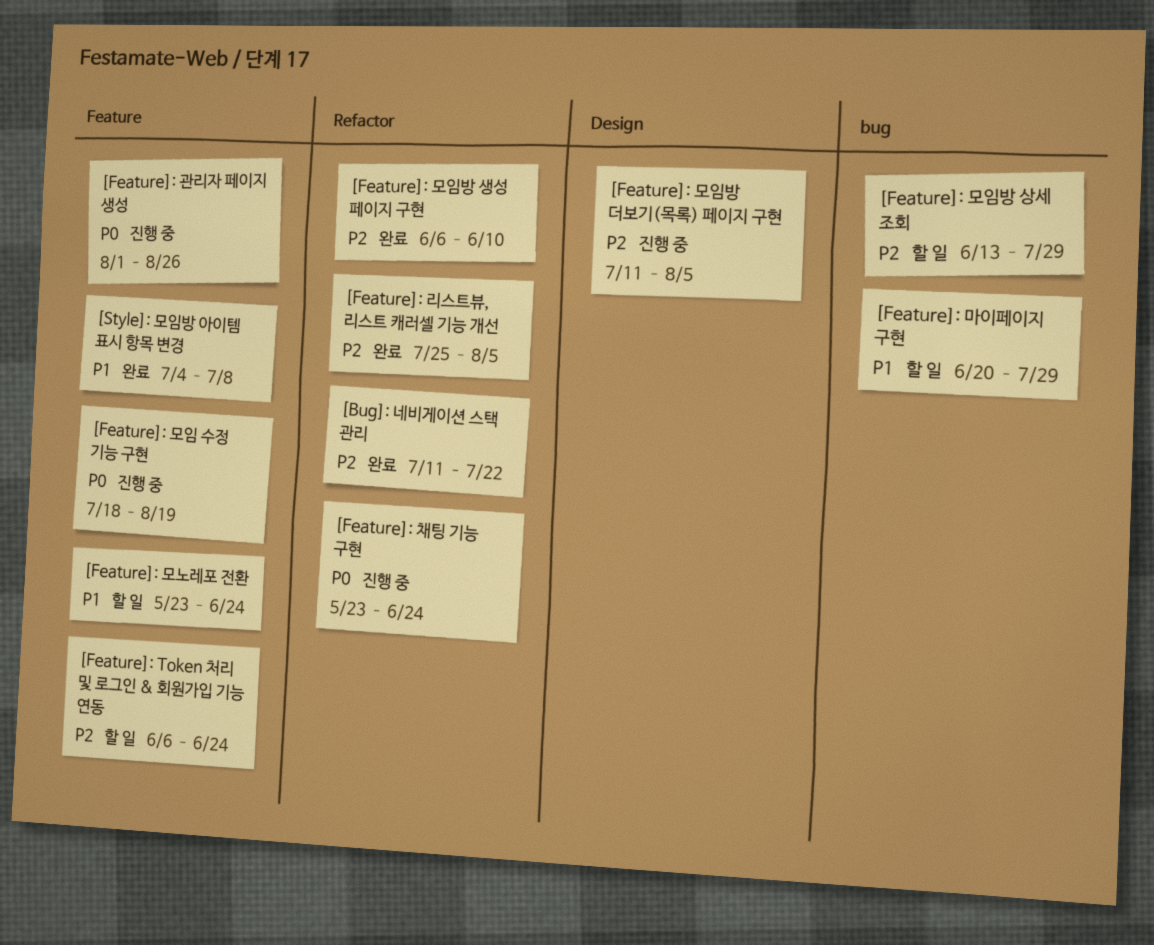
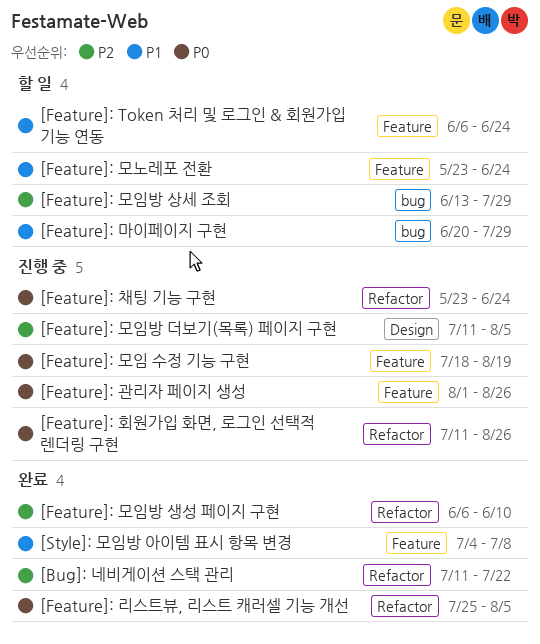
[Feature]: Token 처리 및 로그인 & 회원가입 기능 연동, priority: P2 -> P1
[Feature]: 리스트뷰, 리스트 캐러셀 기능 개선, priority: P2 -> P0
[Feature]: 회원가입 화면, 로그인 선택적 렌더링 구현: none -> present

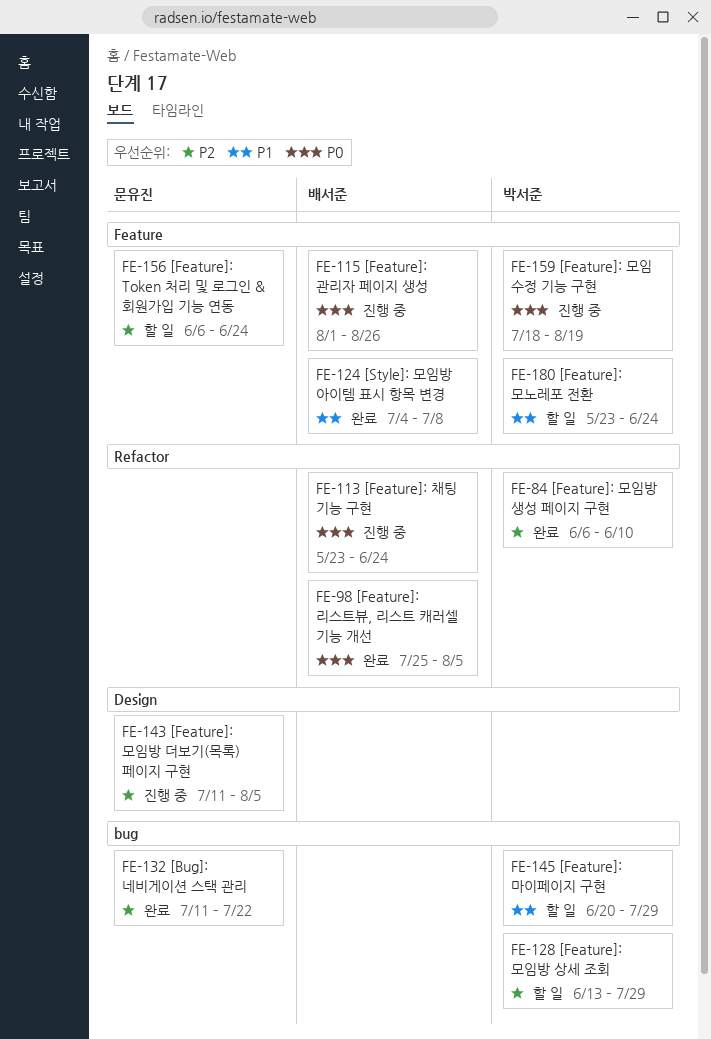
[Bug]: 네비게이션 스택 관리, label: Refactor -> bug
[Feature]: Token 처리 및 로그인 & 회원가입 기능 연동, priority: P1 -> P2
[Feature]: 회원가입 화면, 로그인 선택적 렌더링 구현: present -> none

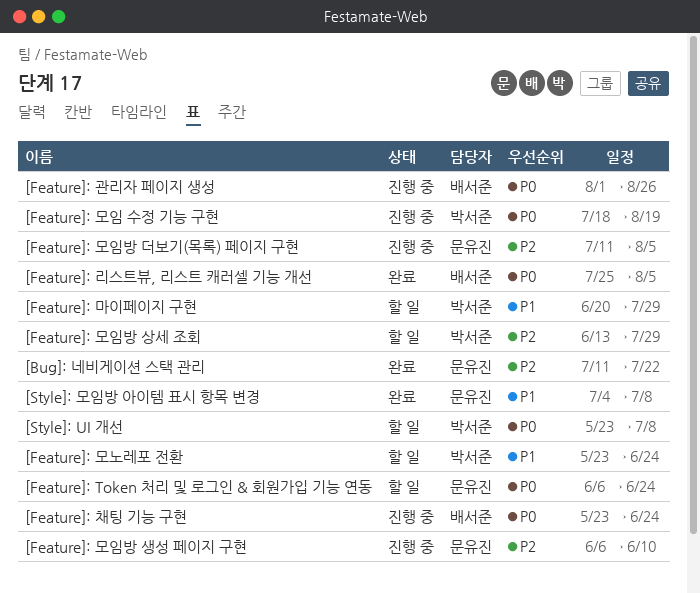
[Feature]: Token 처리 및 로그인 & 회원가입 기능 연동, priority: P2 -> P0
[Feature]: 모임방 생성 페이지 구현, status: 완료 -> 진행 중
[Feature]: 모임방 생성 페이지 구현, owner: 박서준 -> 문유진
[Style]: UI 개선: none -> present
[Style]: 모임방 아이템 표시 항목 변경, owner: 배서준 -> 문유진

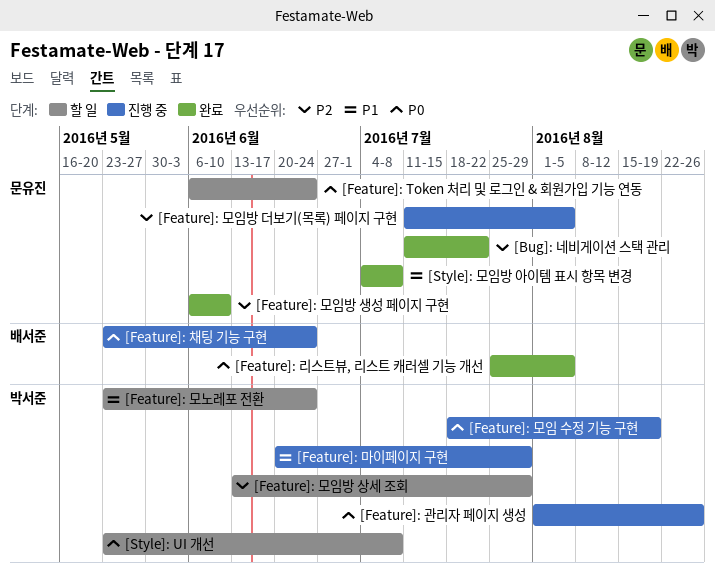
[Feature]: 관리자 페이지 생성, owner: 배서준 -> 박서준
[Feature]: 마이페이지 구현, status: 할 일 -> 진행 중
[Feature]: 모임방 생성 페이지 구현, status: 진행 중 -> 완료

